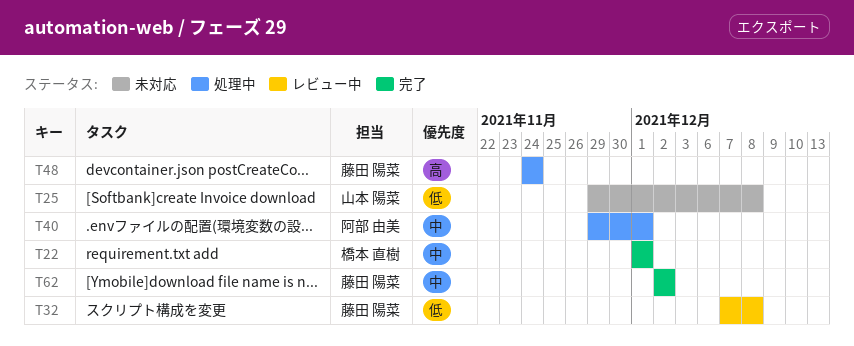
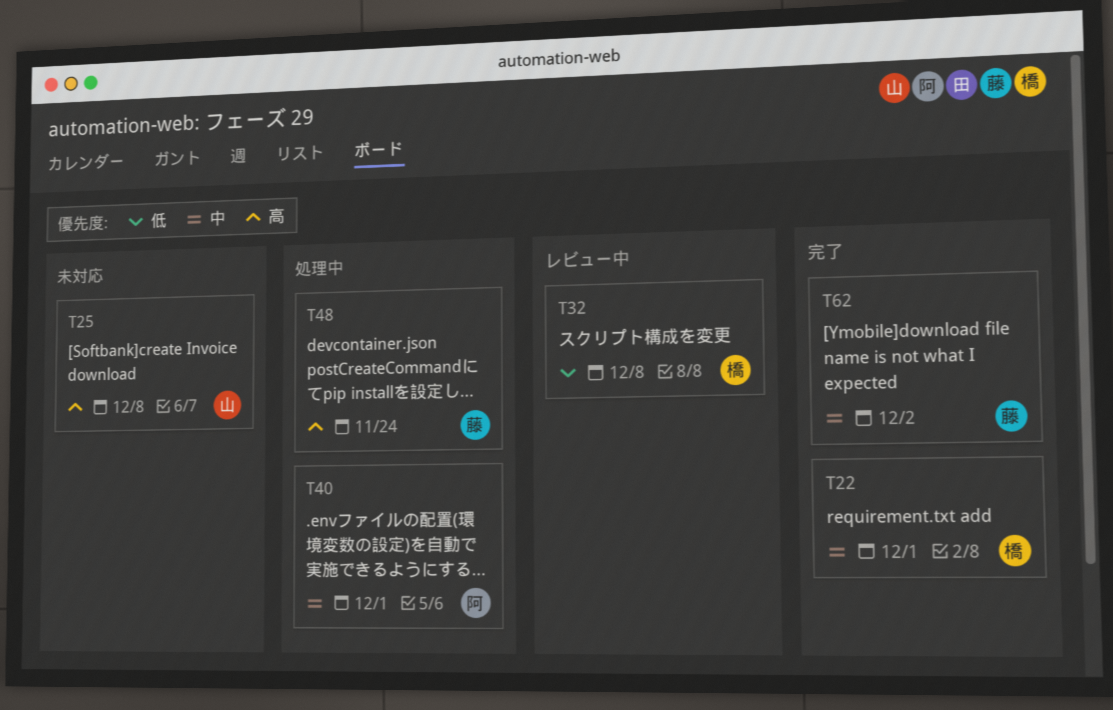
T25, priority: 低 -> 高
T32, owner: 藤田 陽菜 -> 橋本 直樹

